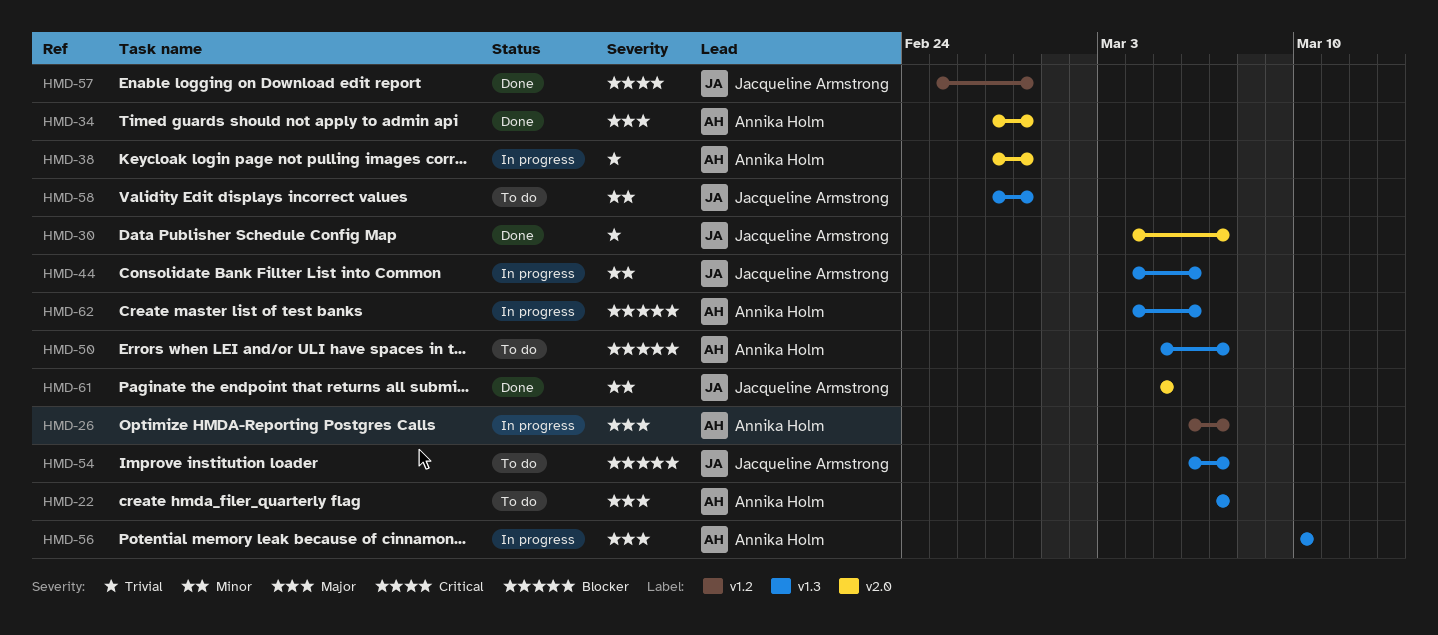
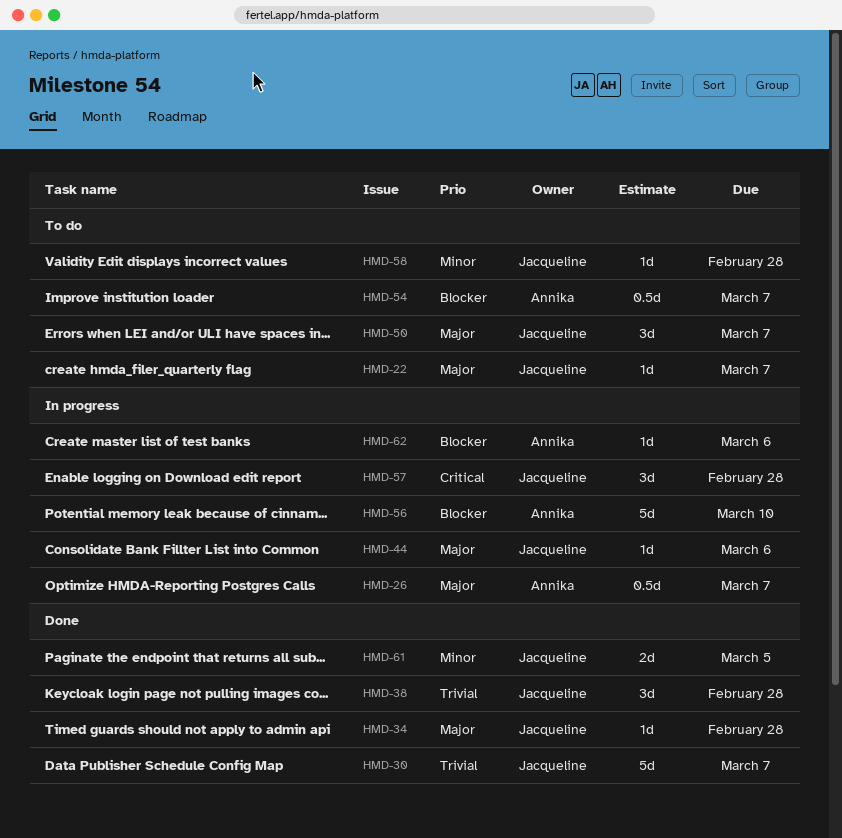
HMD-22, owner: Annika Holm -> Jacqueline Armstrong
HMD-34, owner: Annika Holm -> Jacqueline Armstrong
HMD-38, status: In progress -> Done
HMD-38, owner: Annika Holm -> Jacqueline Armstrong
HMD-44, priority: Minor -> Major
HMD-50, owner: Annika Holm -> Jacqueline Armstrong
HMD-50, priority: Blocker -> Major
HMD-54, owner: Jacqueline Armstrong -> Annika Holm
HMD-56, priority: Major -> Blocker
HMD-57, status: Done -> In progress

